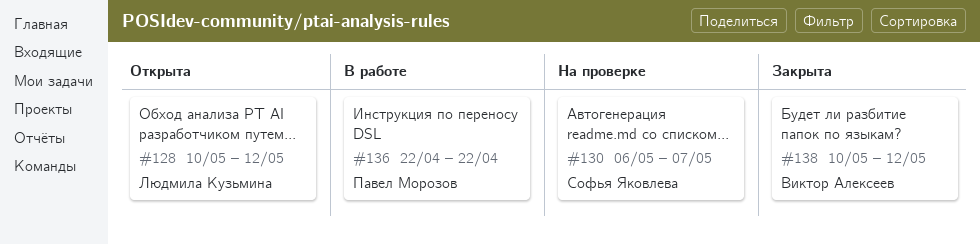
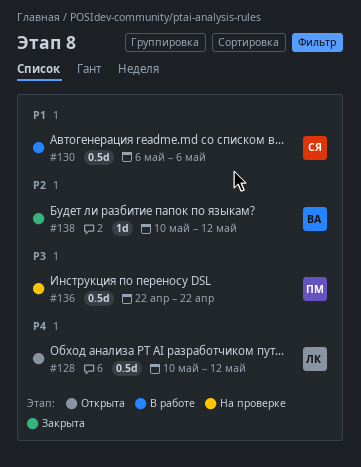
#130, status: На проверке -> В работе
#130, due: May 7 -> May 6
#136, status: В работе -> На проверке

